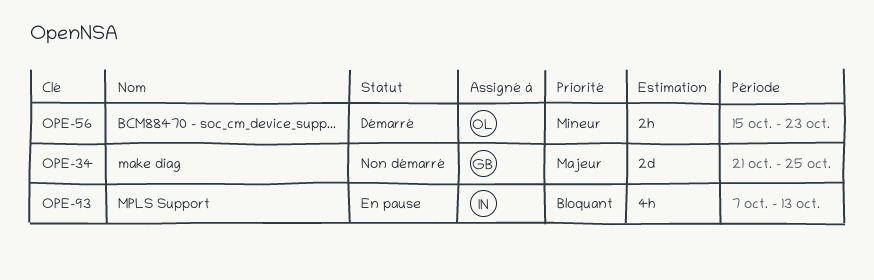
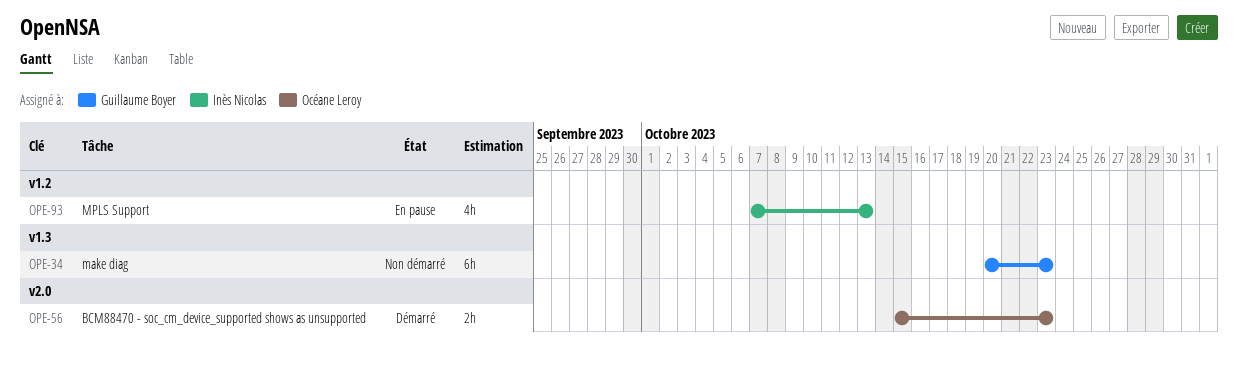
OPE-34, estimate: 2d -> 6h
OPE-34, start: Oct 21 -> Oct 20
OPE-34, due: Oct 25 -> Oct 23

